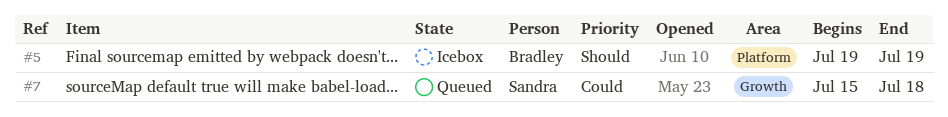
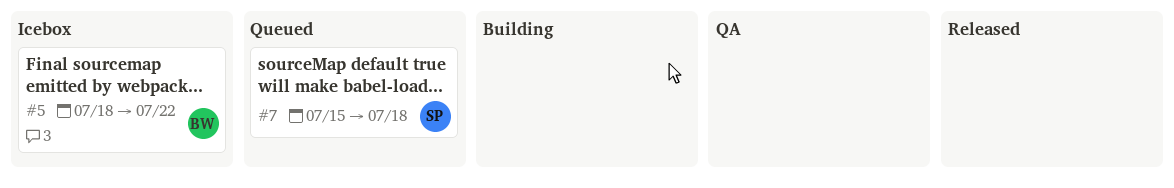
#5, start: Jul 19 -> Jul 18
#5, due: Jul 19 -> Jul 22

